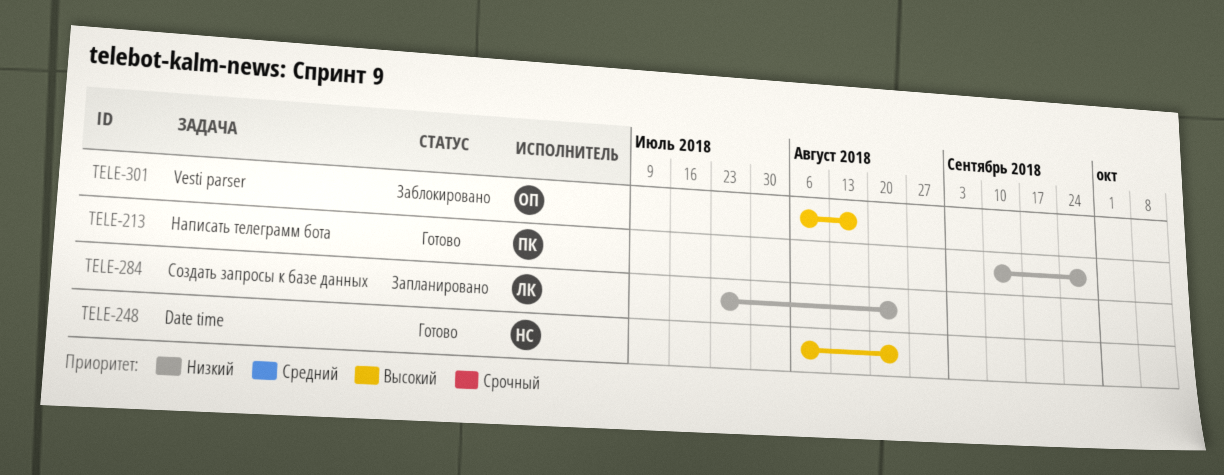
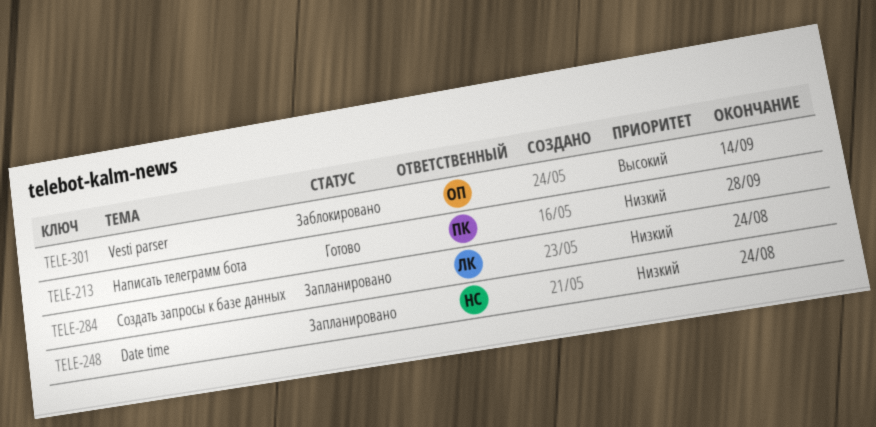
TELE-248, status: Готово -> Запланировано
TELE-248, priority: Высокий -> Низкий
TELE-301, due: Aug 17 -> Sep 14

